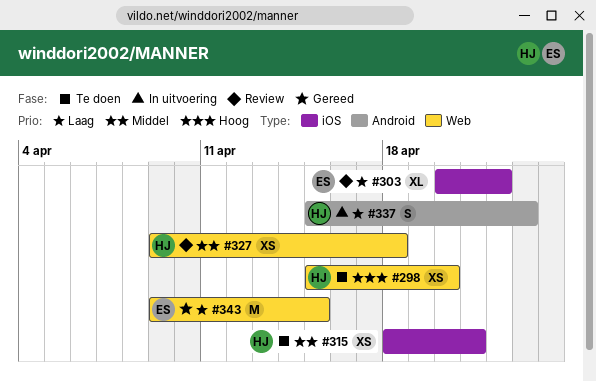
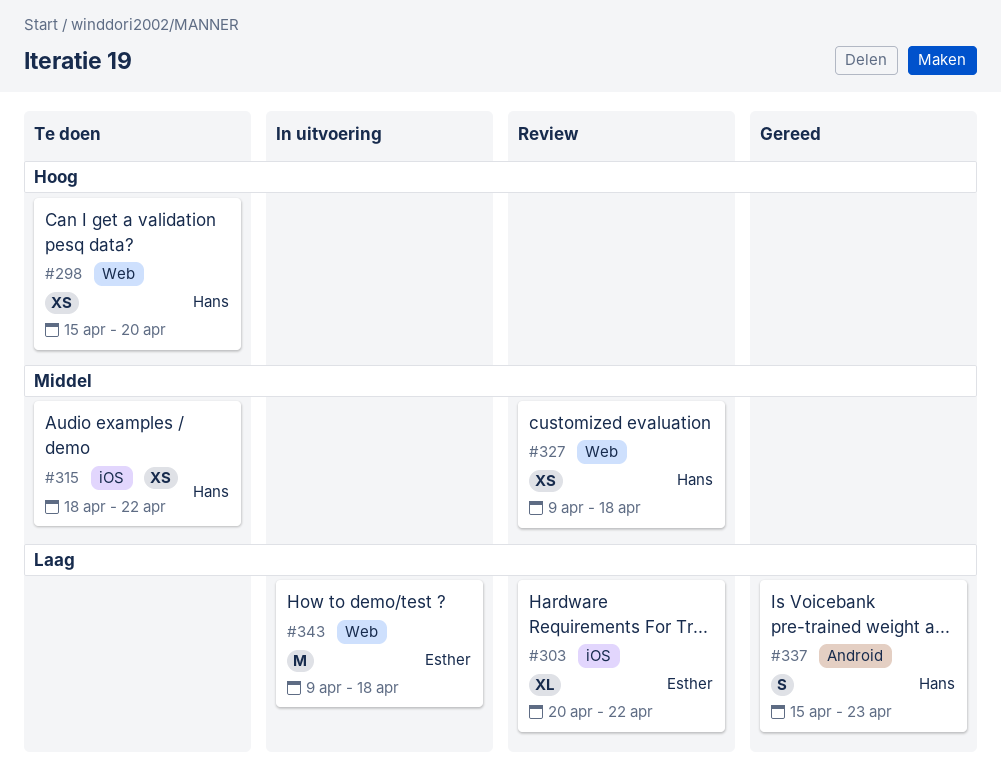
#315, due: Apr 21 -> Apr 22
#337, status: In uitvoering -> Gereed
#343, status: Gereed -> In uitvoering
#343, due: Apr 15 -> Apr 18

